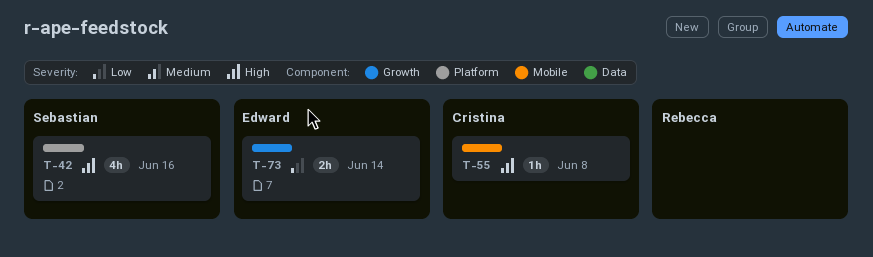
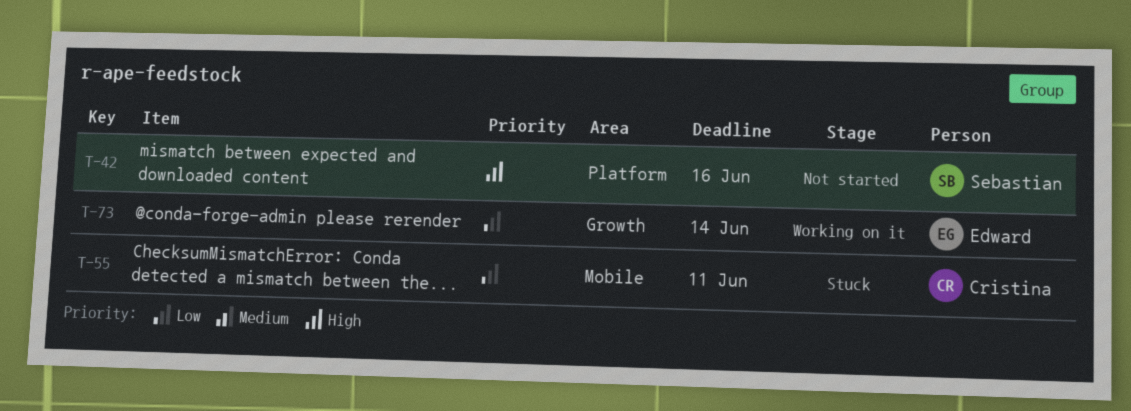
T-55, priority: High -> Low
T-55, due: Jun 8 -> Jun 11

